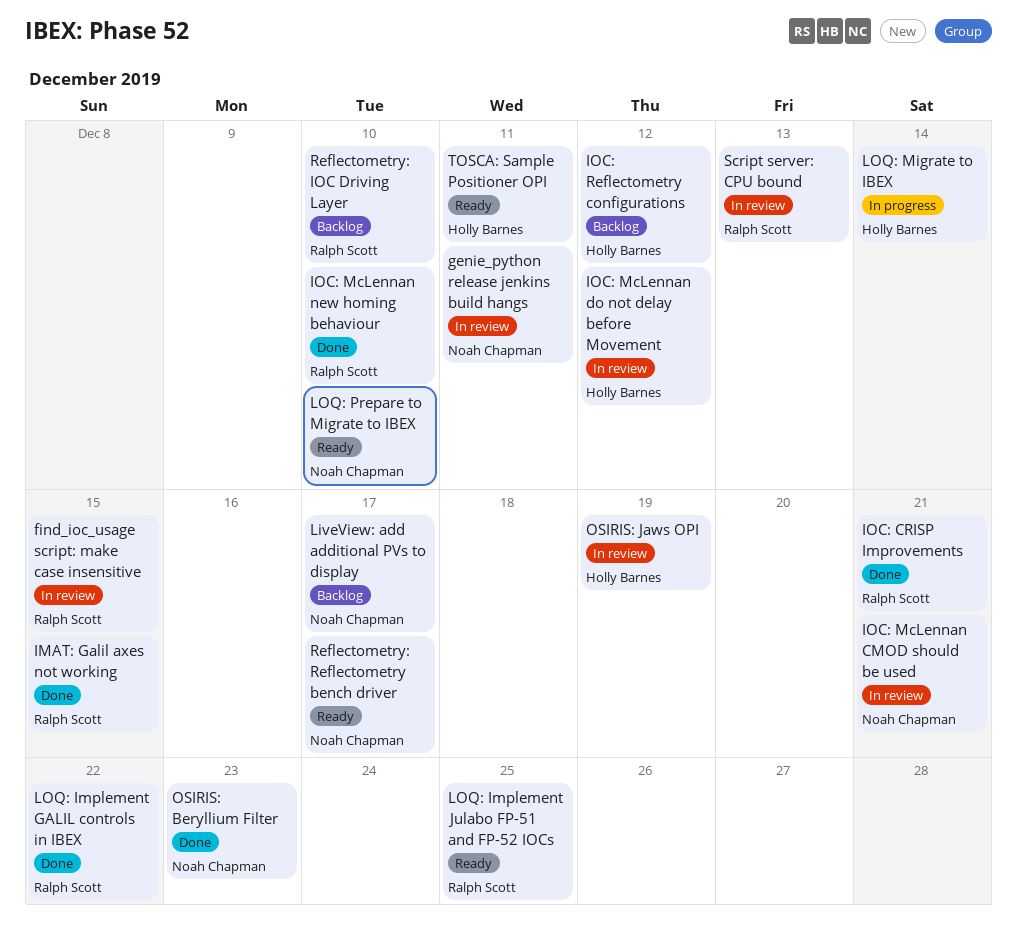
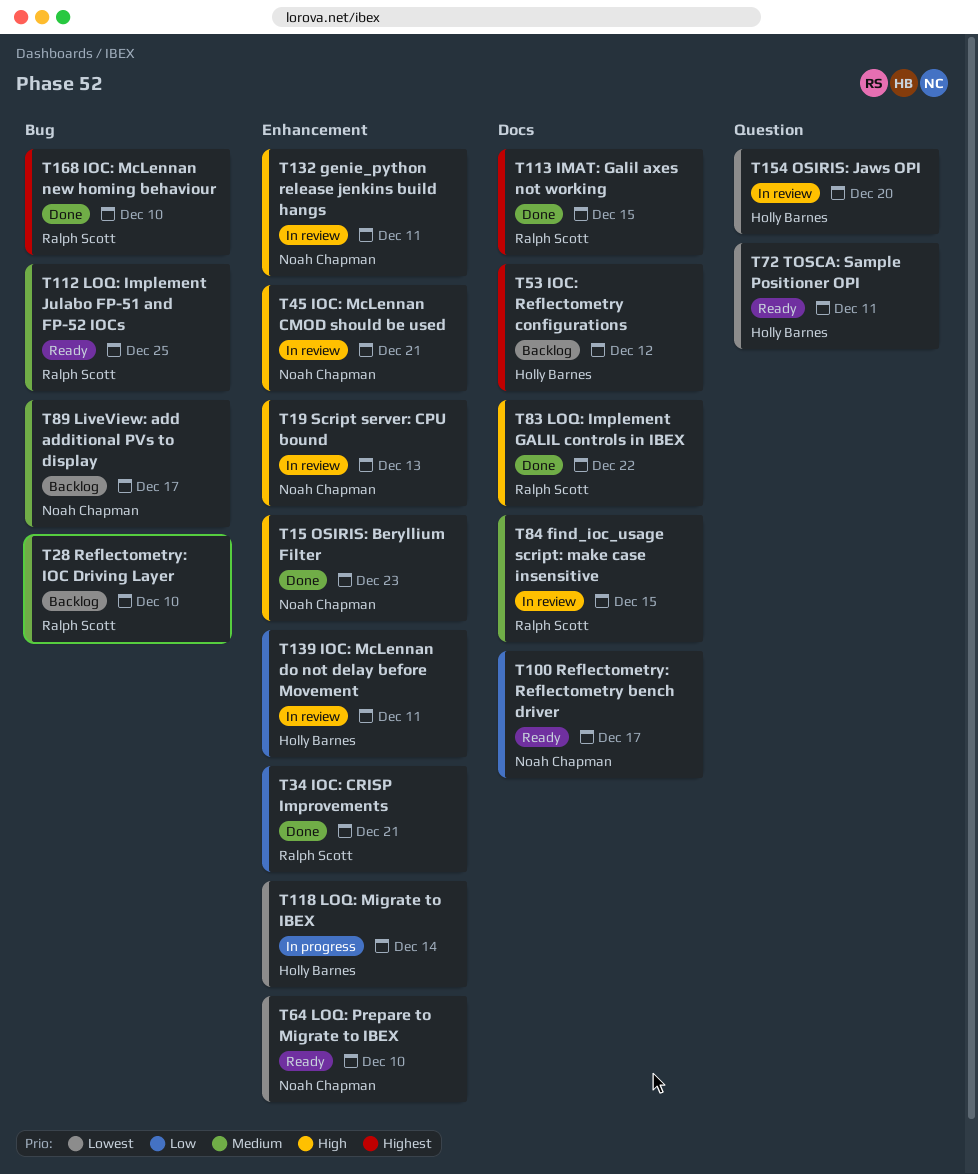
IOC: McLennan do not delay before Movement, due: Dec 12 -> Dec 11
OSIRIS: Jaws OPI, due: Dec 19 -> Dec 20
Script server: CPU bound, owner: Ralph Scott -> Noah Chapman

